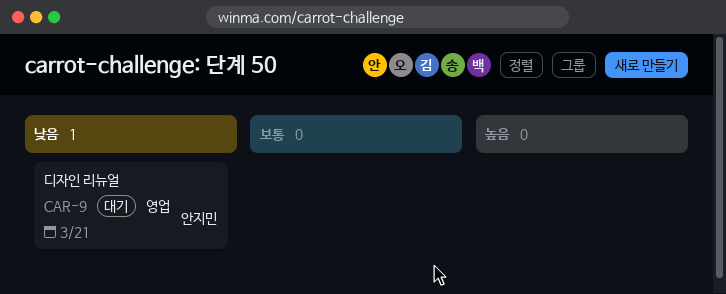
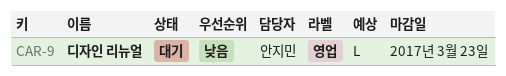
CAR-9, due: Mar 21 -> Mar 23

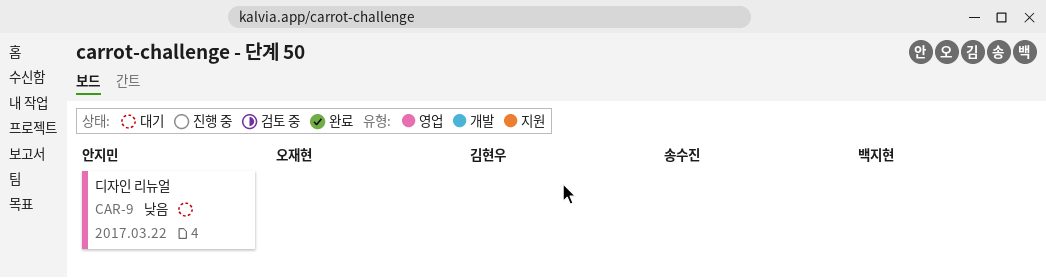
CAR-9, due: Mar 23 -> Mar 22

